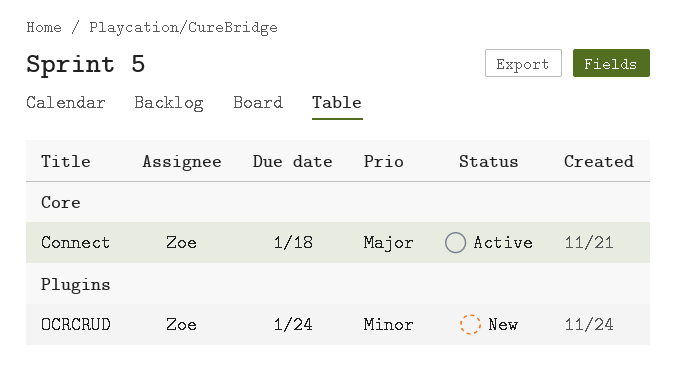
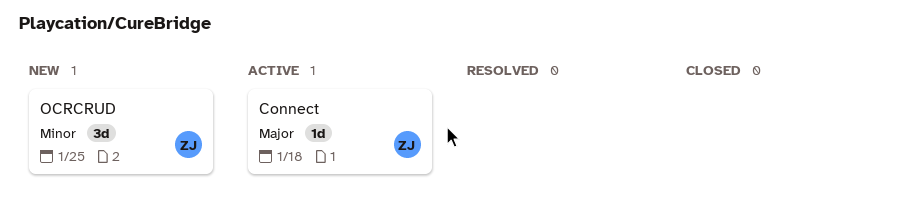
OCRCRUD, due: Jan 24 -> Jan 25

